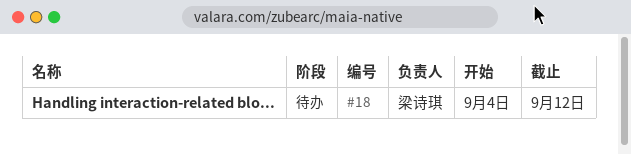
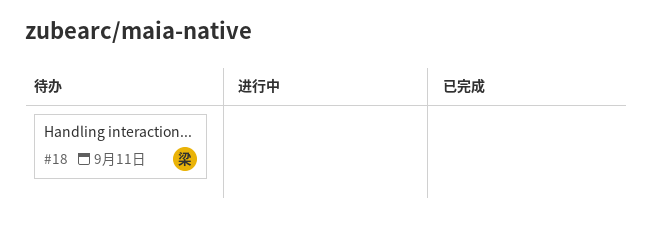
#18, due: Sep 12 -> Sep 11

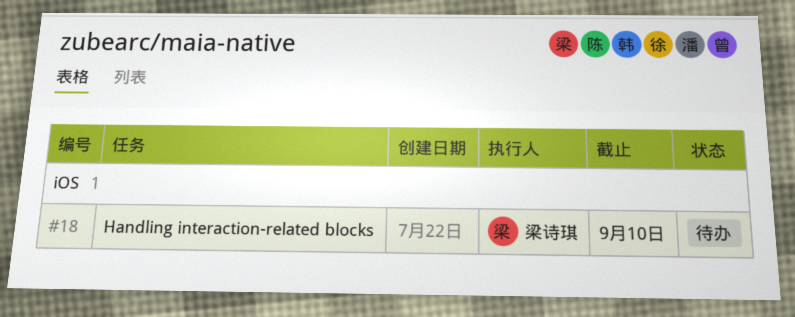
#18, due: Sep 11 -> Sep 10

